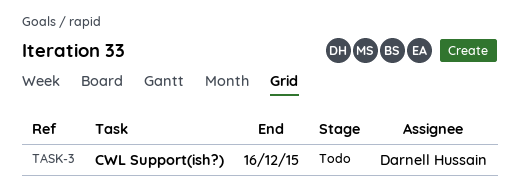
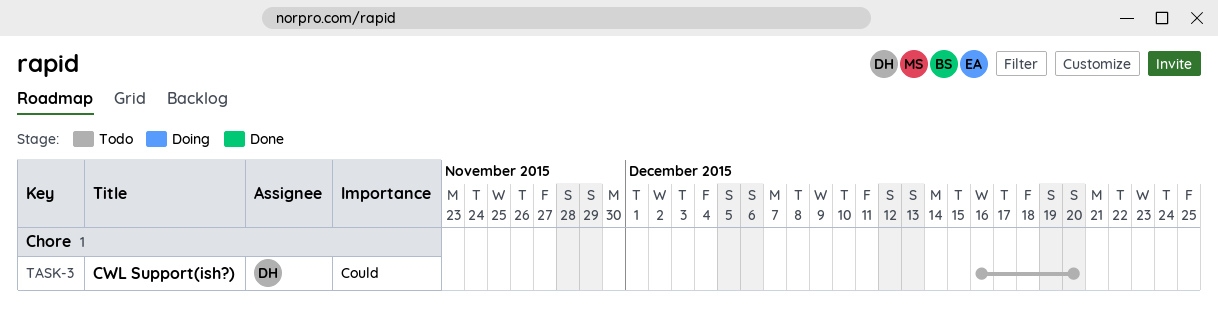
TASK-3, due: Dec 16 -> Dec 20

